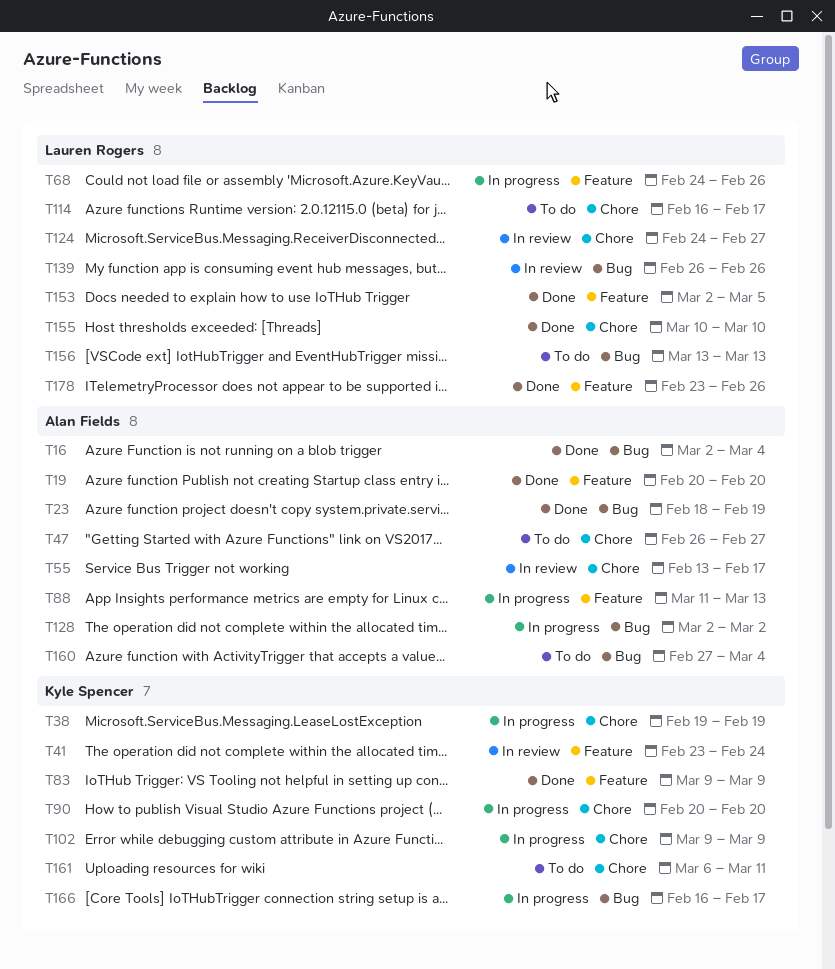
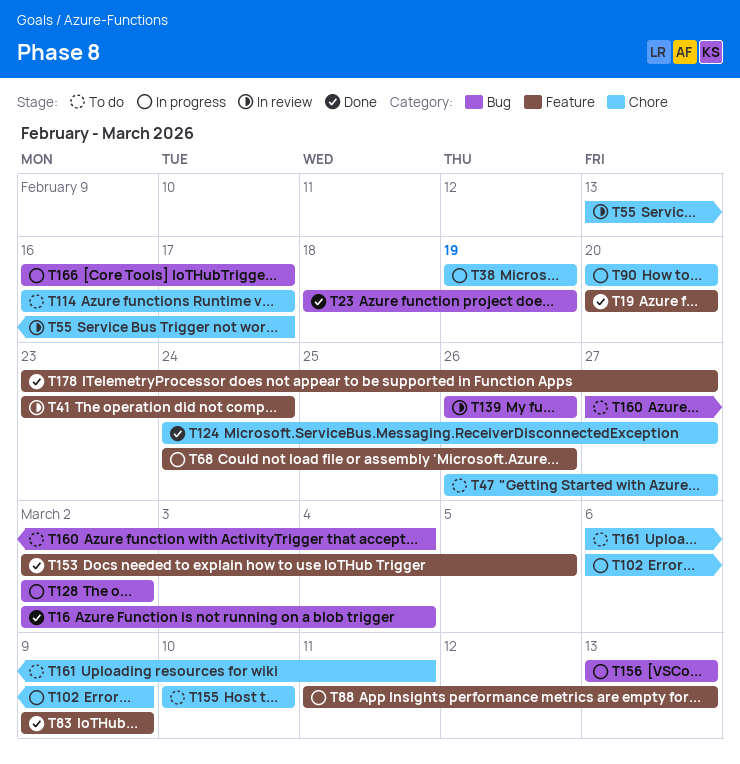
T102, start: Mar 9 -> Mar 6
T124, status: In review -> Done
T155, status: Done -> To do
T156, status: To do -> In progress
T178, due: Feb 26 -> Feb 27

